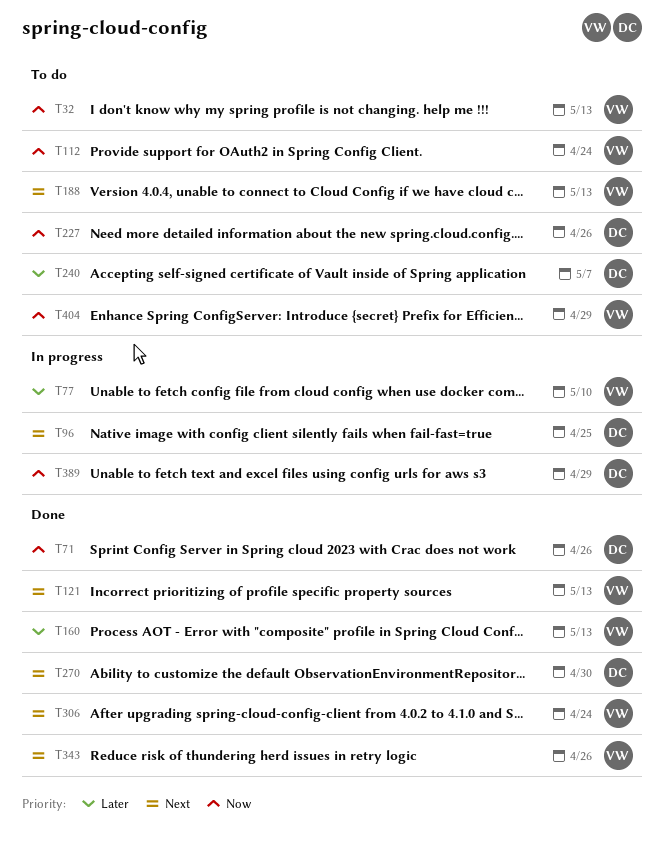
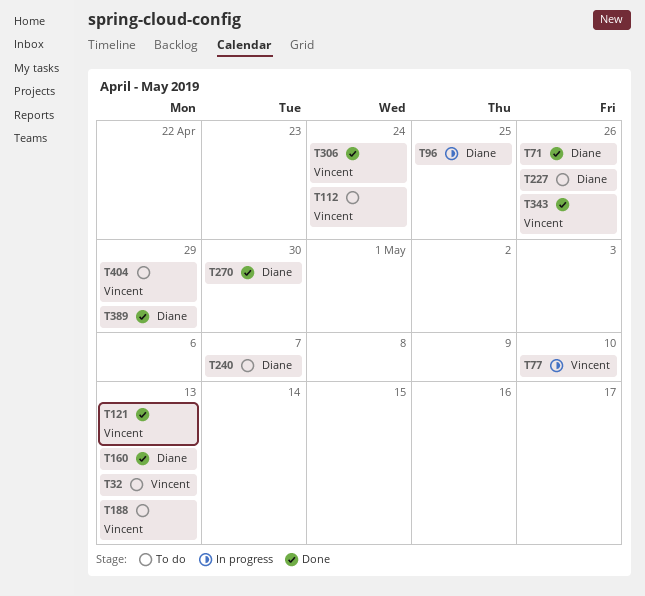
T160, owner: Vincent -> Diane
T389, status: In progress -> Done

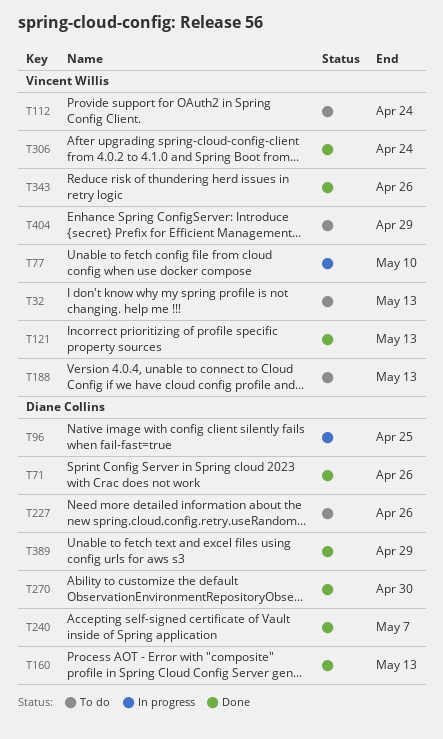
T240, status: To do -> Done

